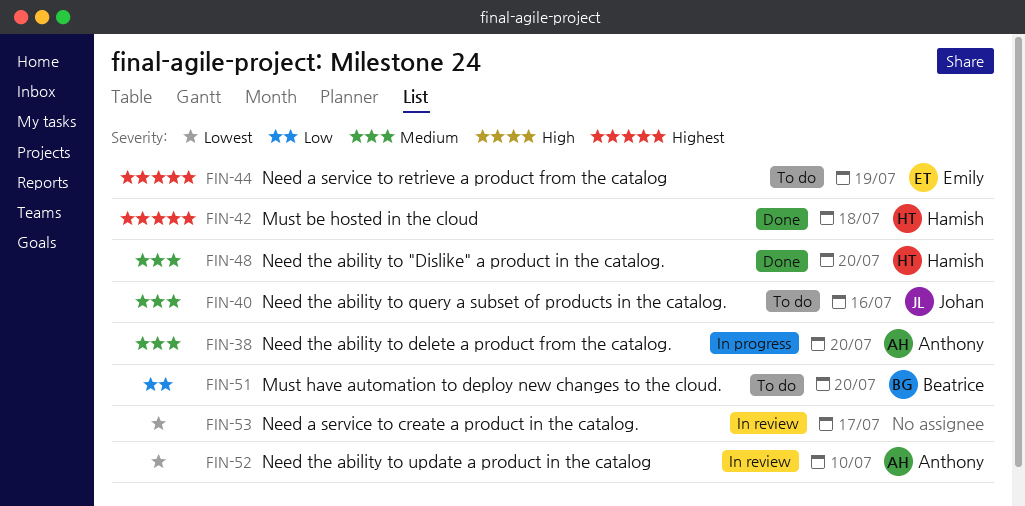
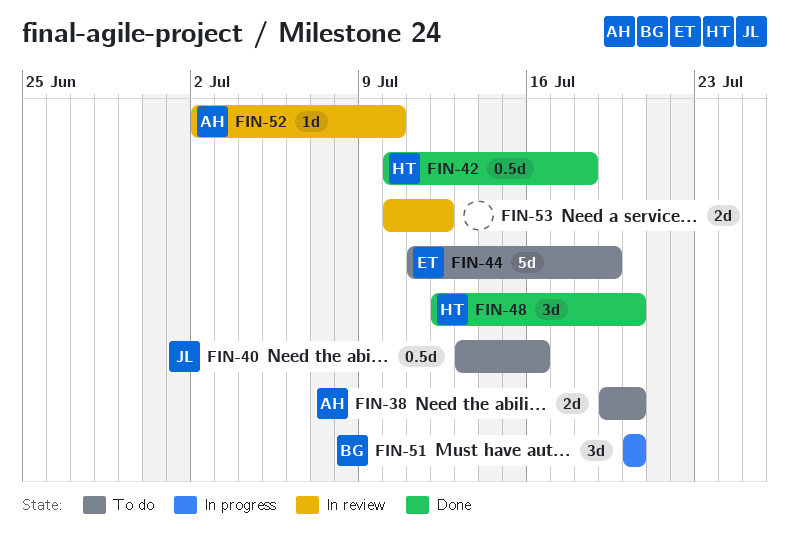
FIN-38, status: In progress -> To do
FIN-51, status: To do -> In progress
FIN-53, due: Jul 17 -> Jul 12

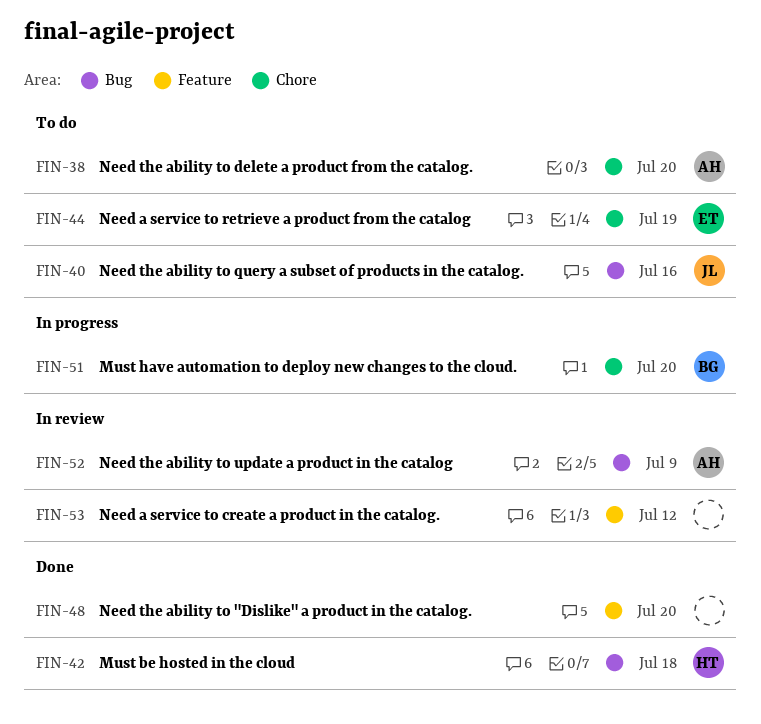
FIN-48, owner: HT -> none
FIN-52, due: Jul 10 -> Jul 9

